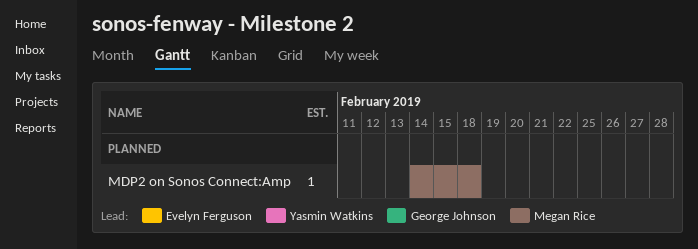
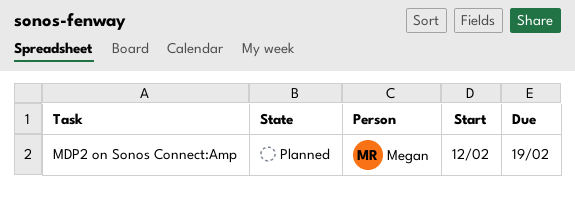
MDP2 on Sonos Connect:Amp, start: Feb 14 -> Feb 12
MDP2 on Sonos Connect:Amp, due: Feb 18 -> Feb 19

